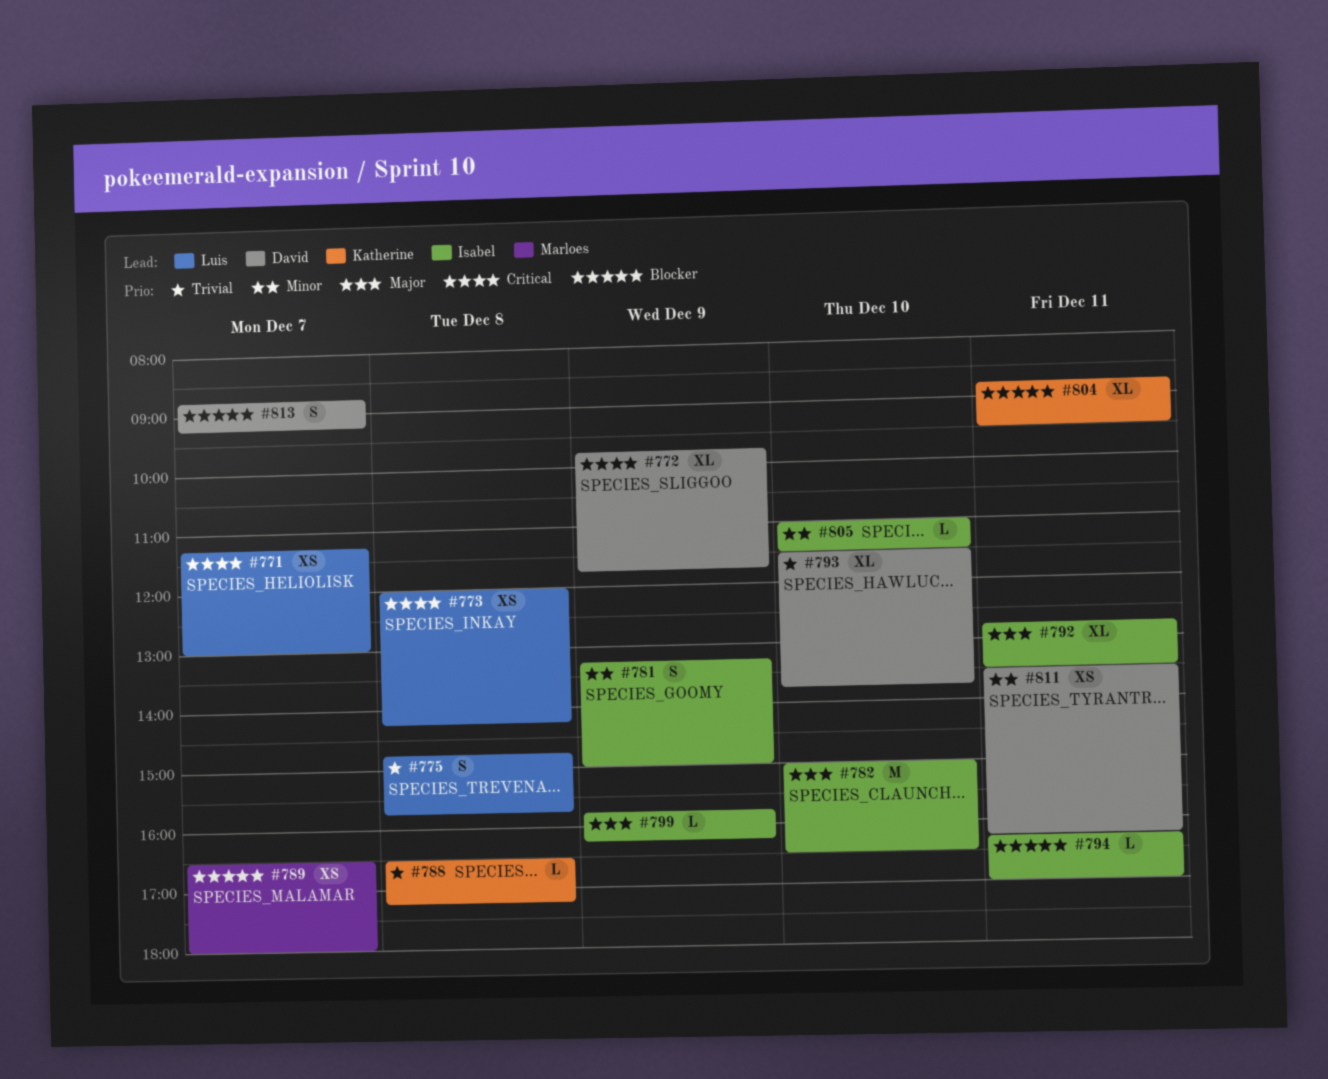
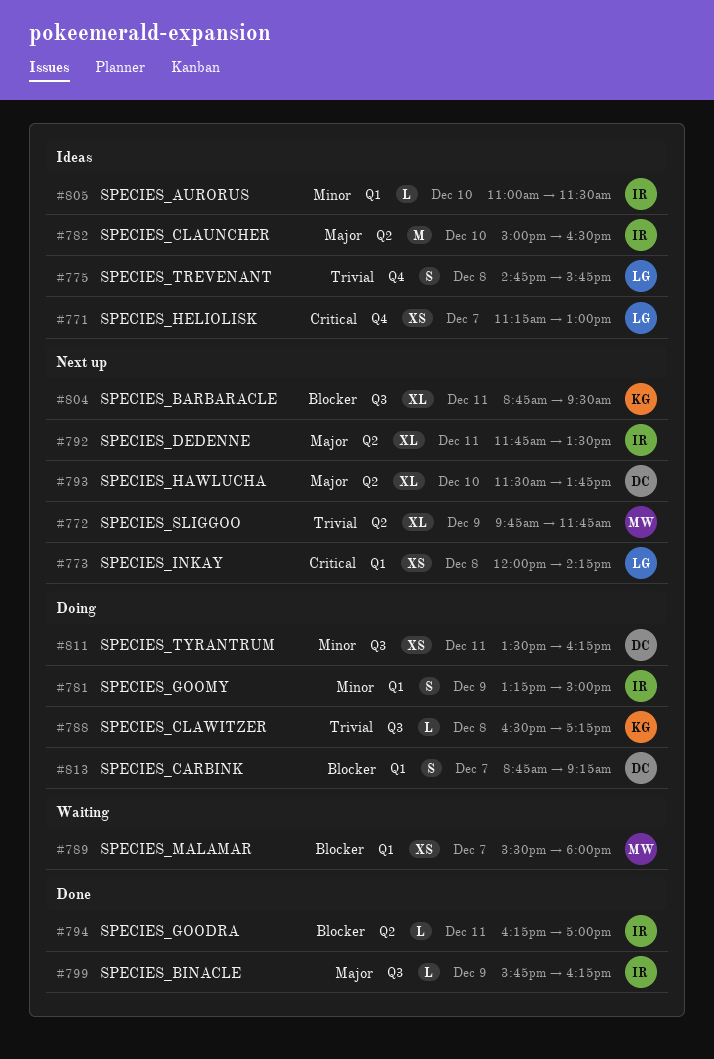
#772, owner: David -> Marloes
#772, priority: Critical -> Trivial
#789, begins: 16:30 -> 15:30
#792, begins: 12:45 -> 11:45
#793, priority: Trivial -> Major

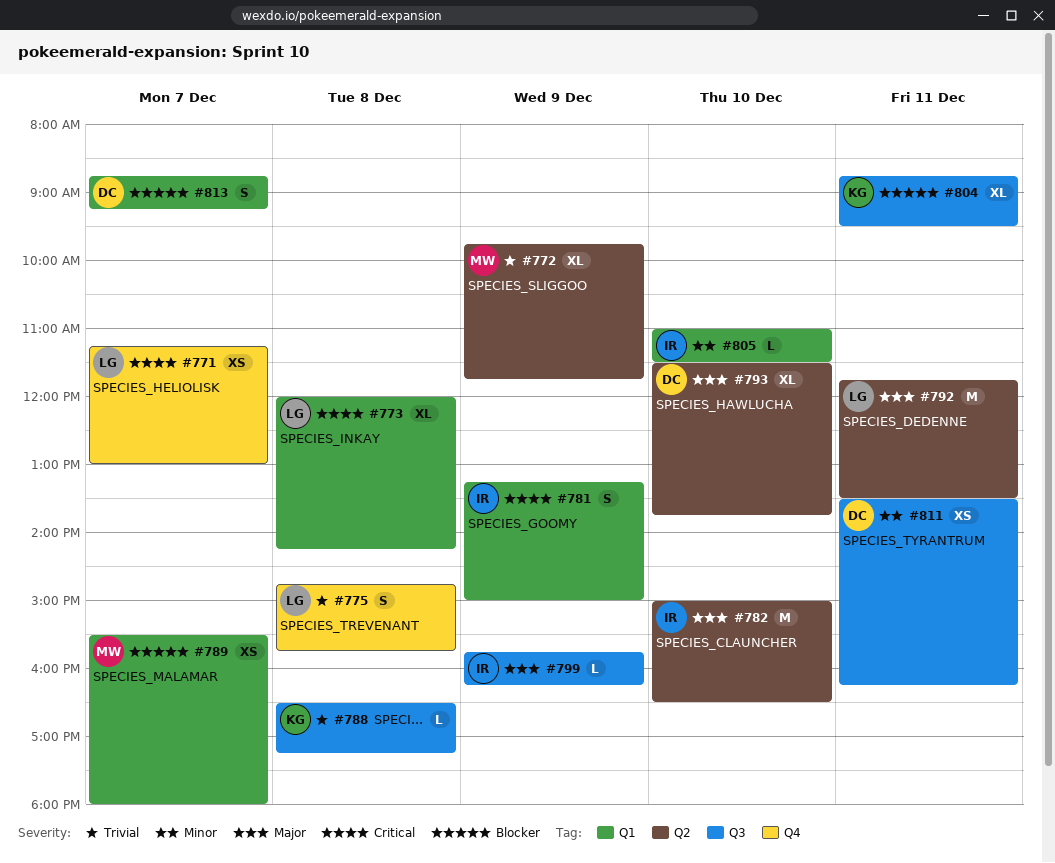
#773, estimate: XS -> XL
#781, priority: Minor -> Critical
#792, owner: IR -> LG
#792, estimate: XL -> M
#794: present -> none

